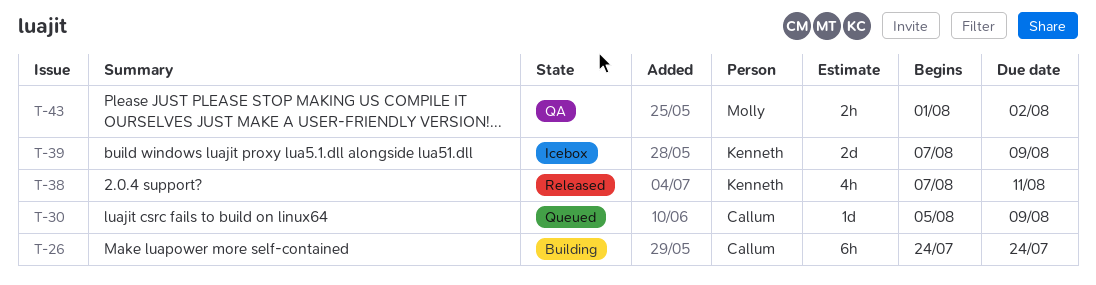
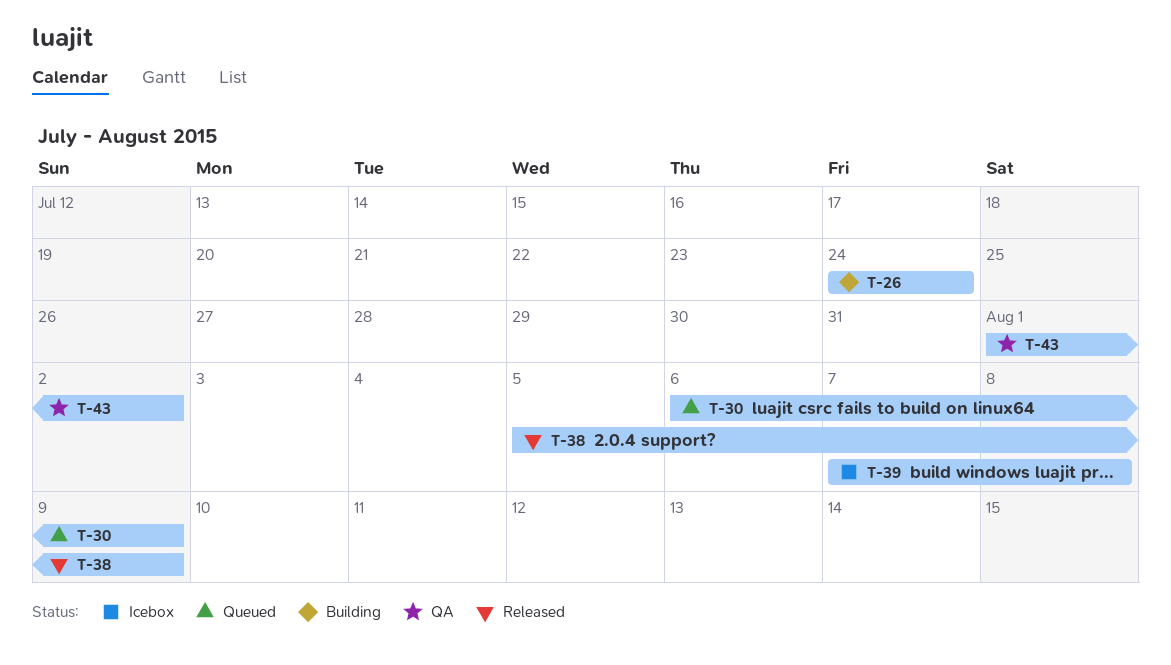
T-30, start: Aug 5 -> Aug 6
T-38, start: Aug 7 -> Aug 5
T-38, due: Aug 11 -> Aug 9
T-39, due: Aug 9 -> Aug 8

